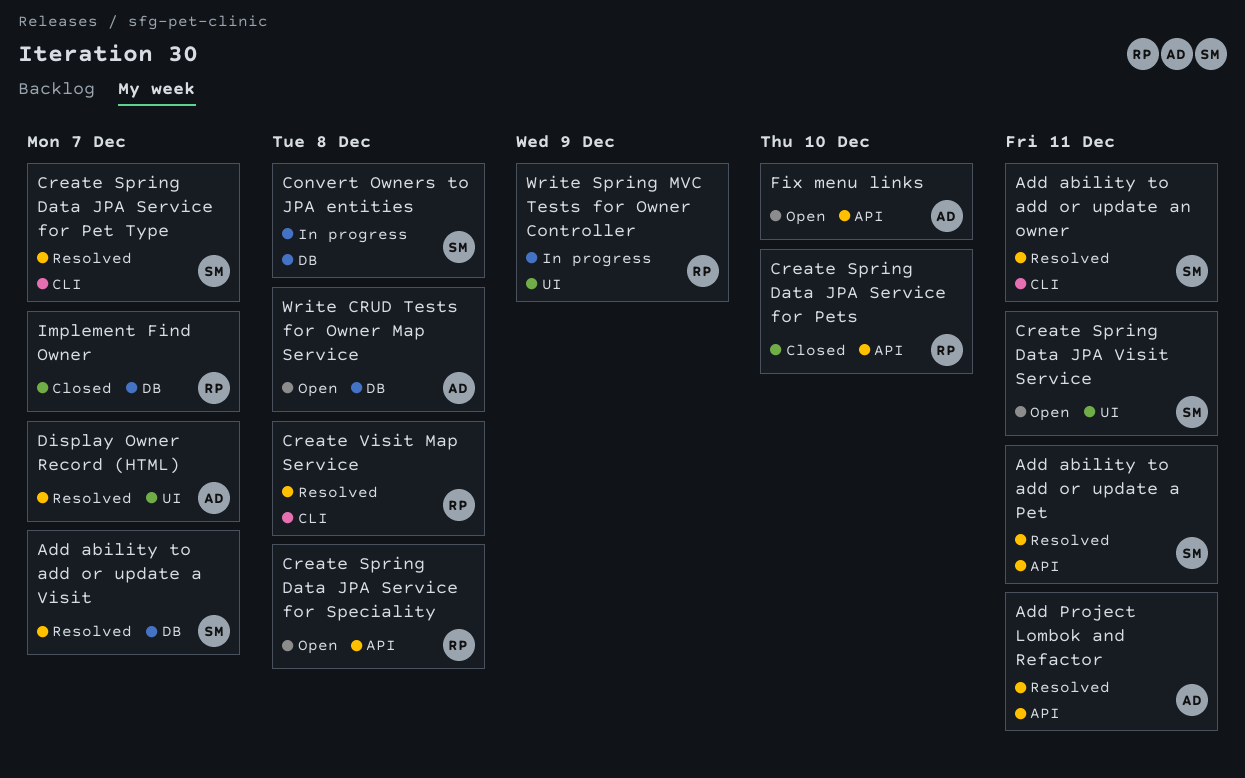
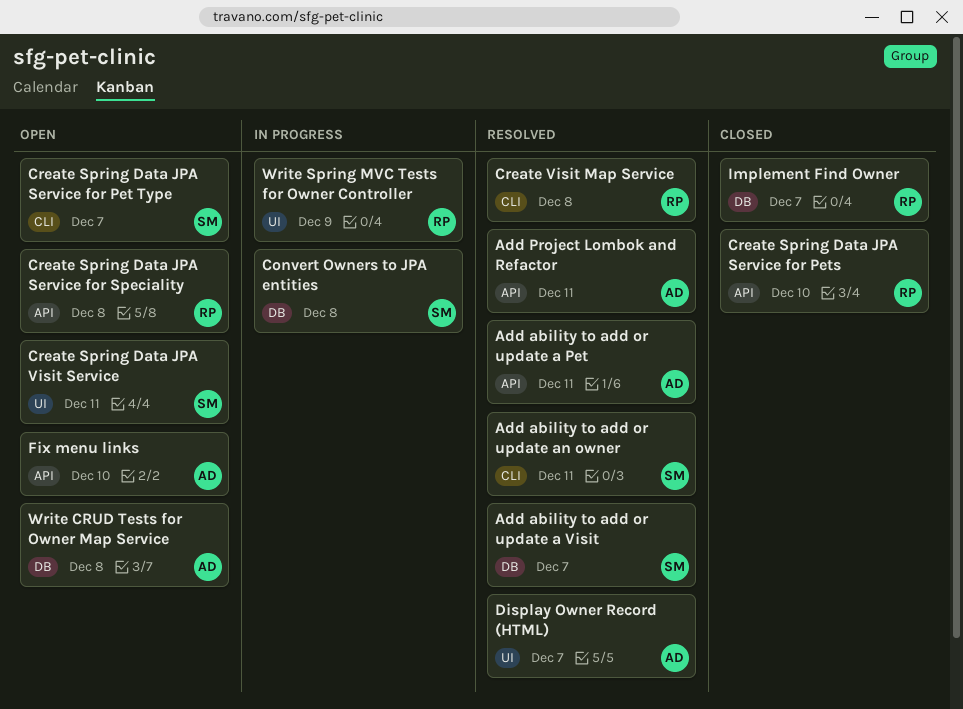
Add ability to add or update a Pet, owner: SM -> AD
Create Spring Data JPA Service for Pet Type, status: Resolved -> Open

